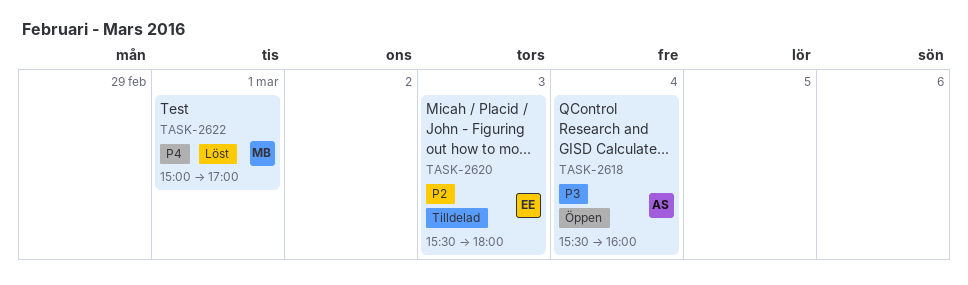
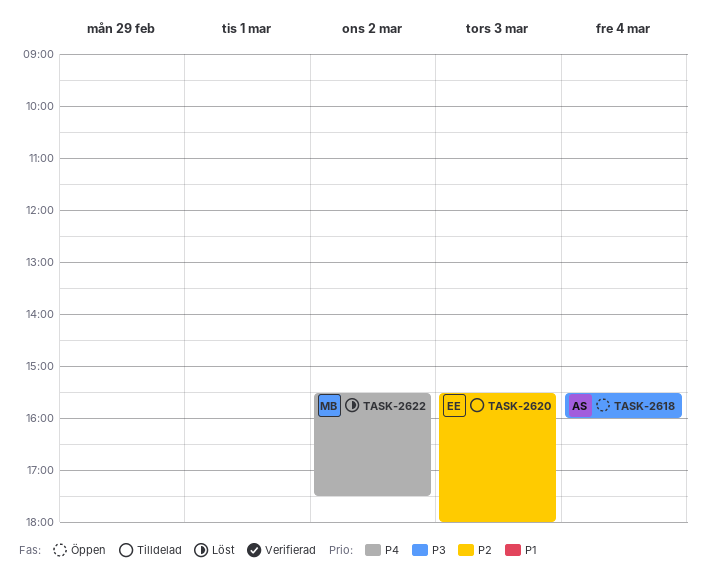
TASK-2622, day: Mar 1 -> Mar 2
TASK-2622, begins: 15:00 -> 15:30
TASK-2622, ends: 17:00 -> 17:30

